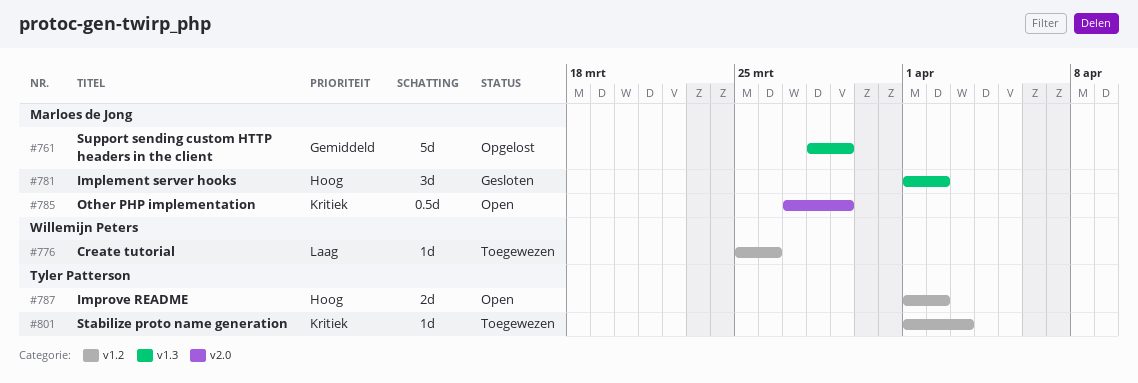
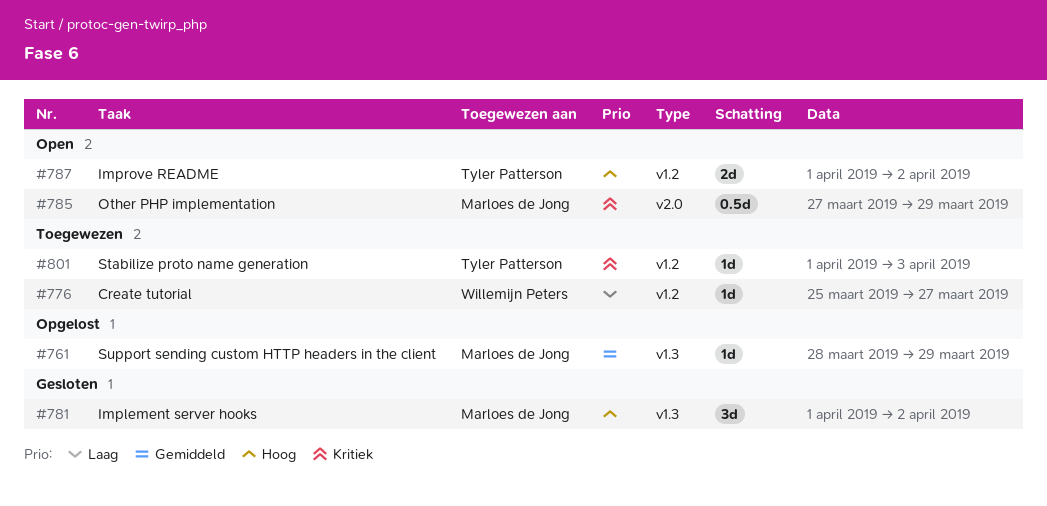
#761, estimate: 5d -> 1d
#776, due: Mar 26 -> Mar 27

